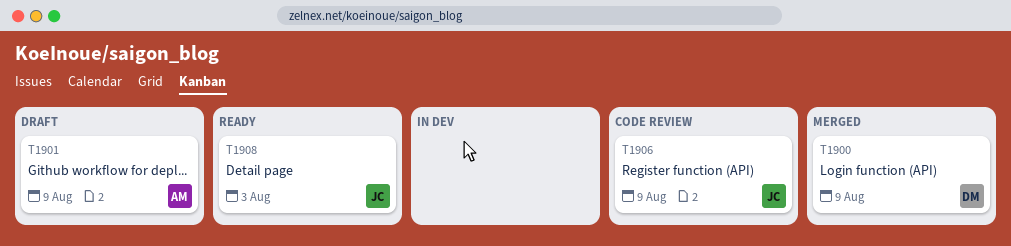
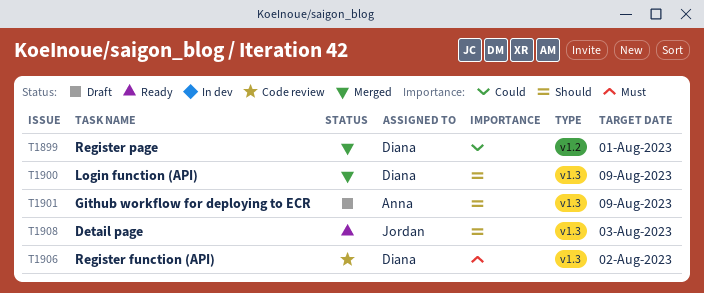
T1899: none -> present
T1906, owner: Jordan -> Diana
T1906, due: Aug 9 -> Aug 2

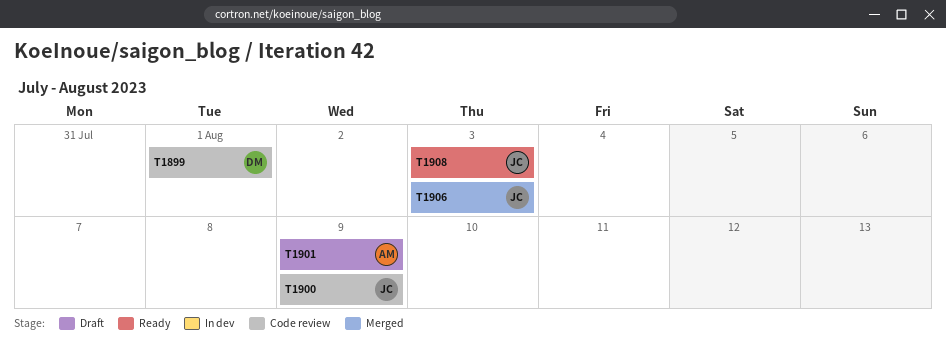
T1899, status: Merged -> Code review
T1900, status: Merged -> Code review
T1900, owner: Diana -> Jordan
T1906, status: Code review -> Merged
T1906, owner: Diana -> Jordan
T1906, due: Aug 2 -> Aug 3

